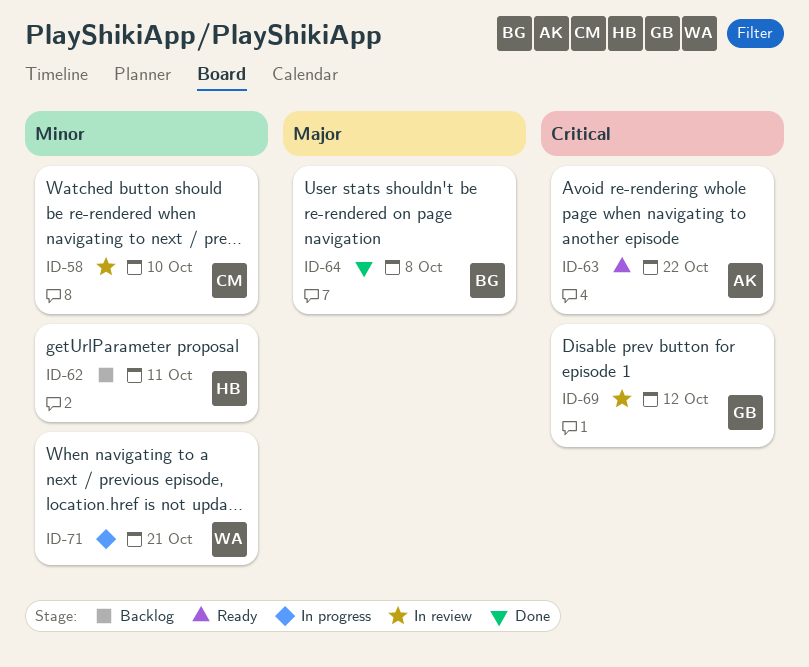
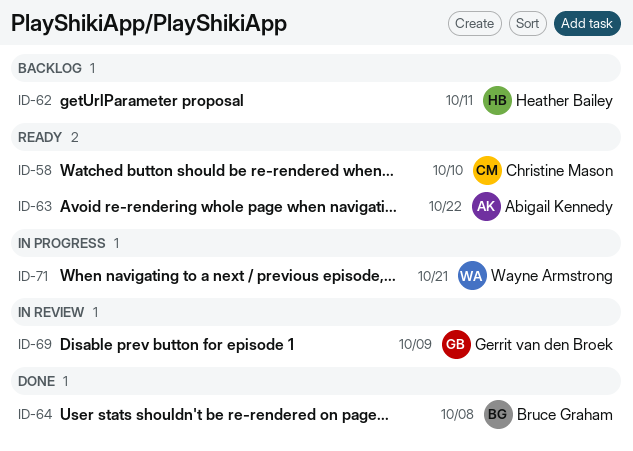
ID-58, status: In review -> Ready
ID-69, due: Oct 12 -> Oct 9

